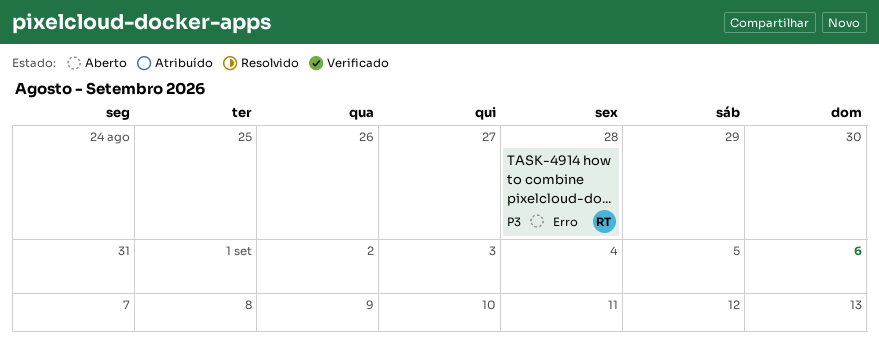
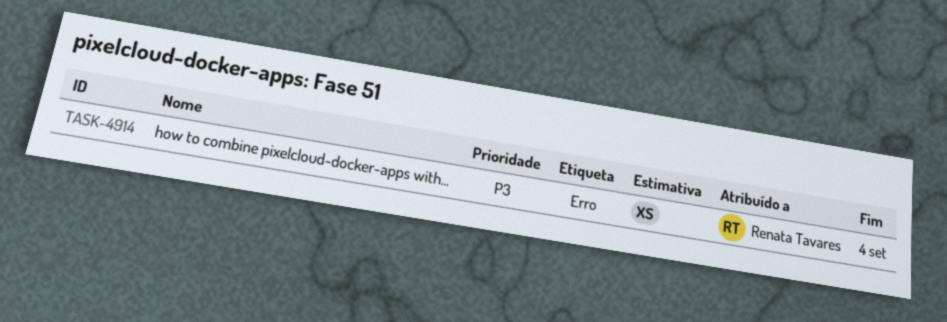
TASK-4914, due: Aug 28 -> Sep 4

